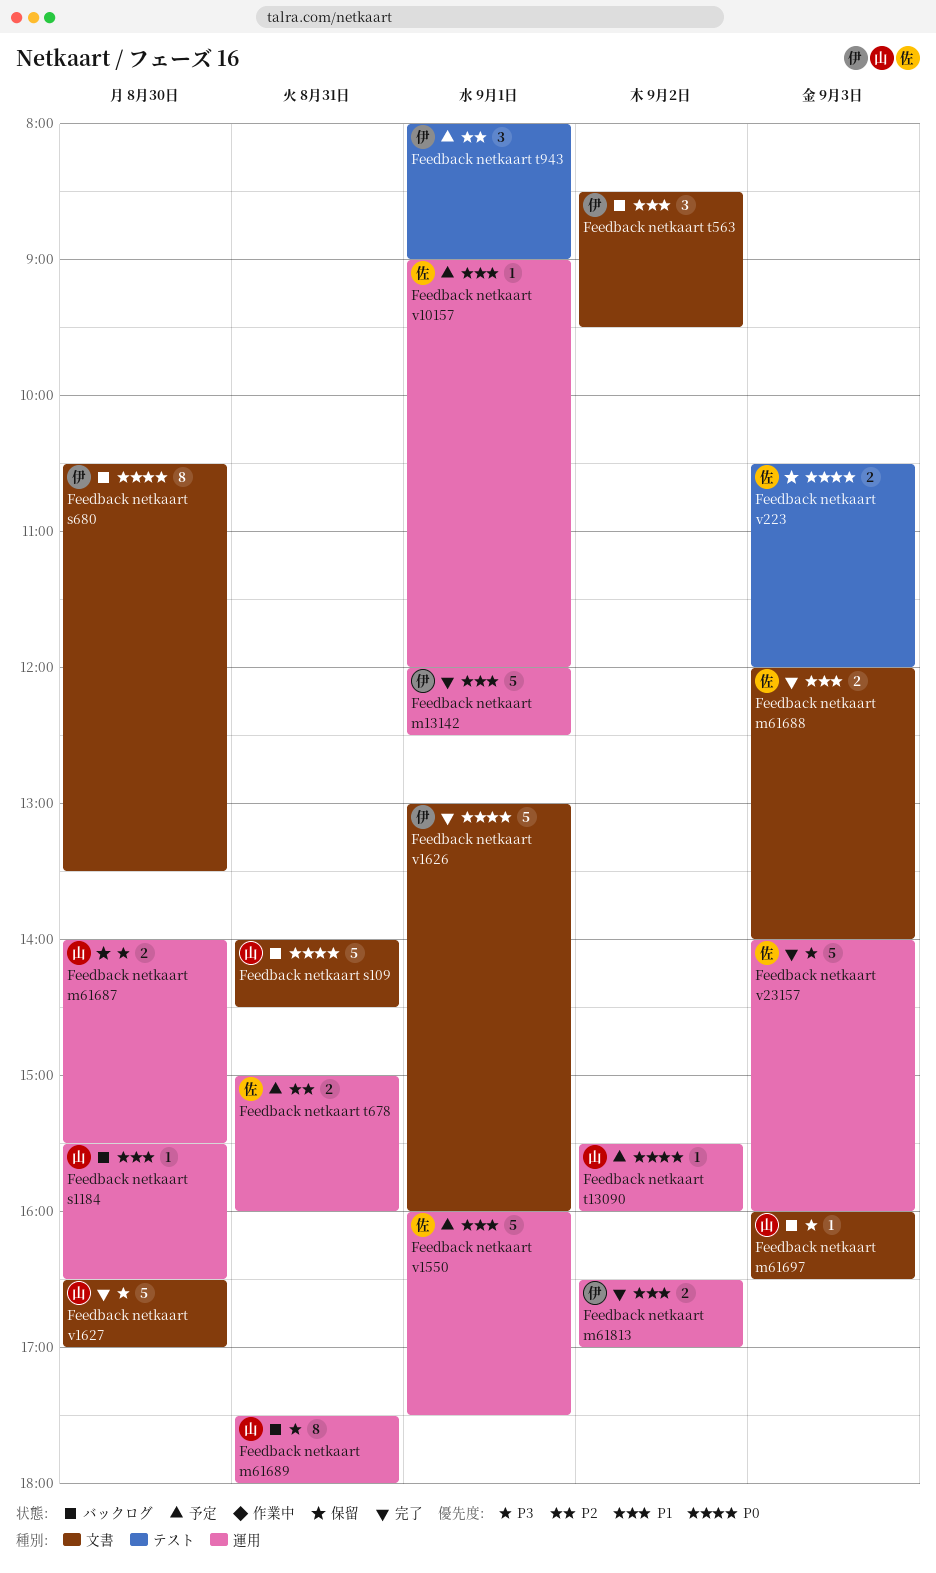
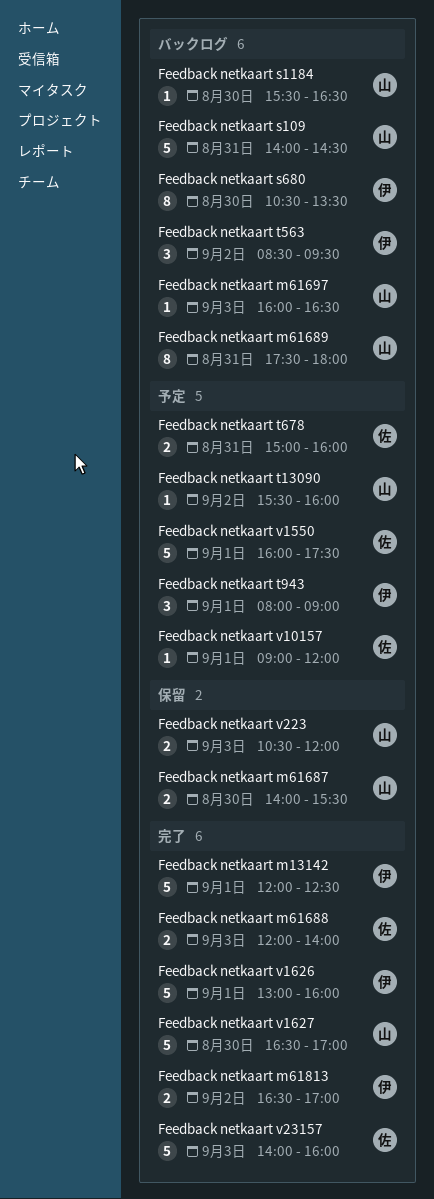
Feedback netkaart v223, owner: 佐 -> 山

